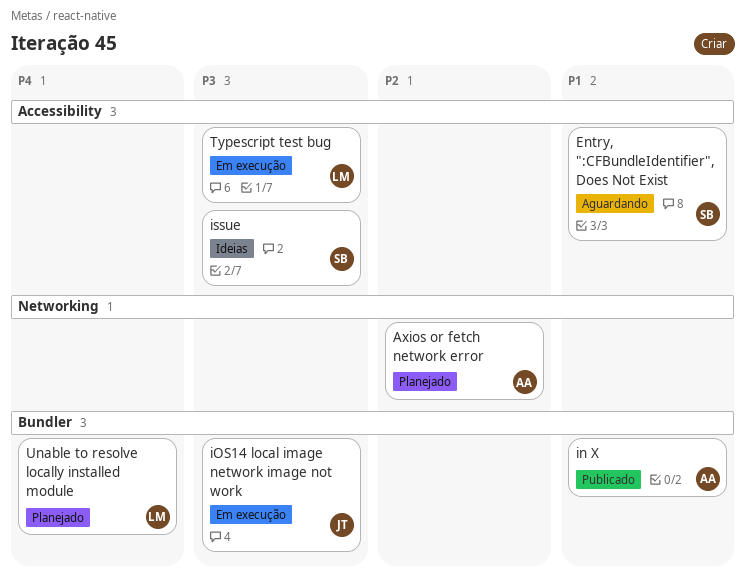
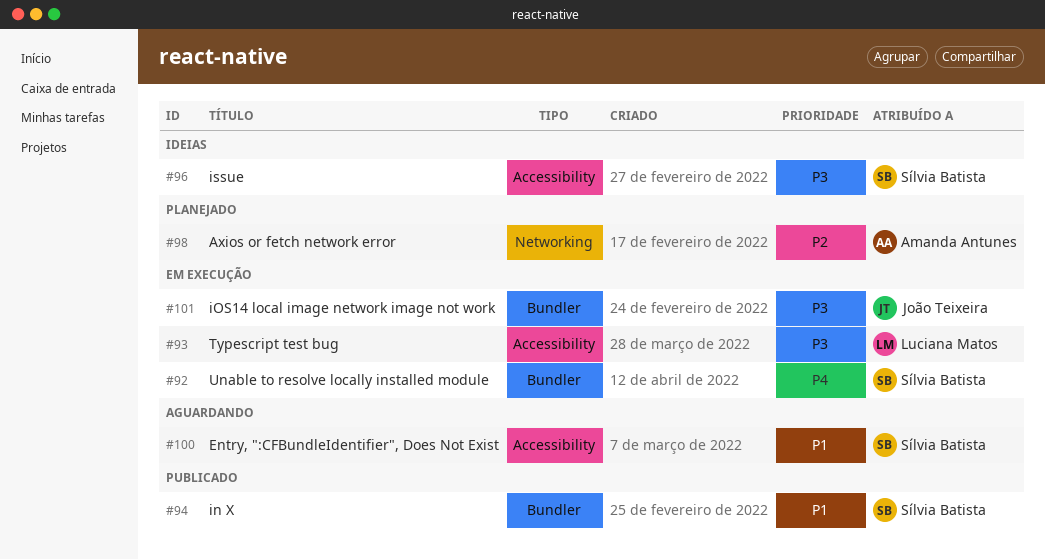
in X, owner: Amanda Antunes -> Sílvia Batista
Unable to resolve locally installed module, status: Planejado -> Em execução
Unable to resolve locally installed module, owner: Luciana Matos -> Sílvia Batista

